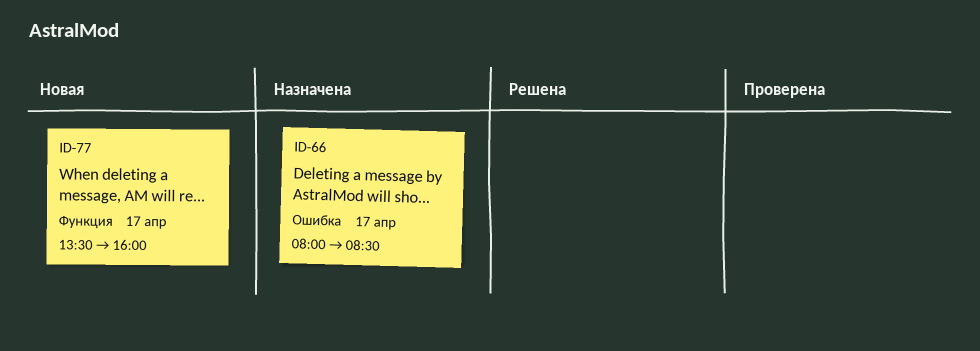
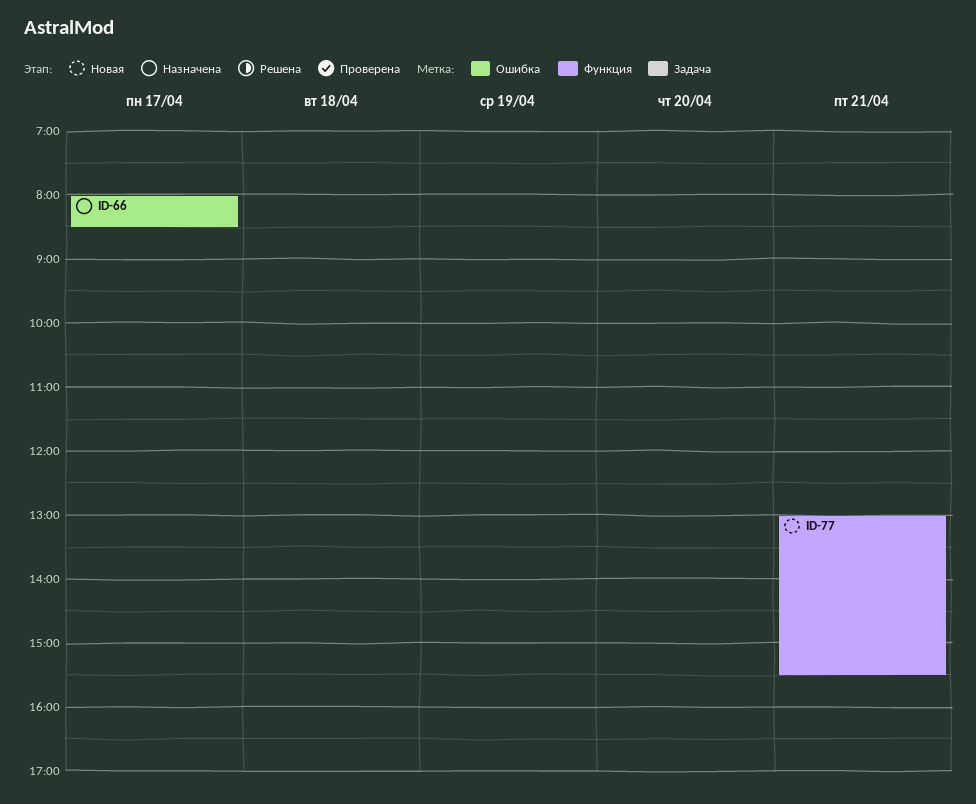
ID-77, day: Apr 17 -> Apr 21
ID-77, begins: 13:30 -> 13:00
ID-77, ends: 16:00 -> 15:30

